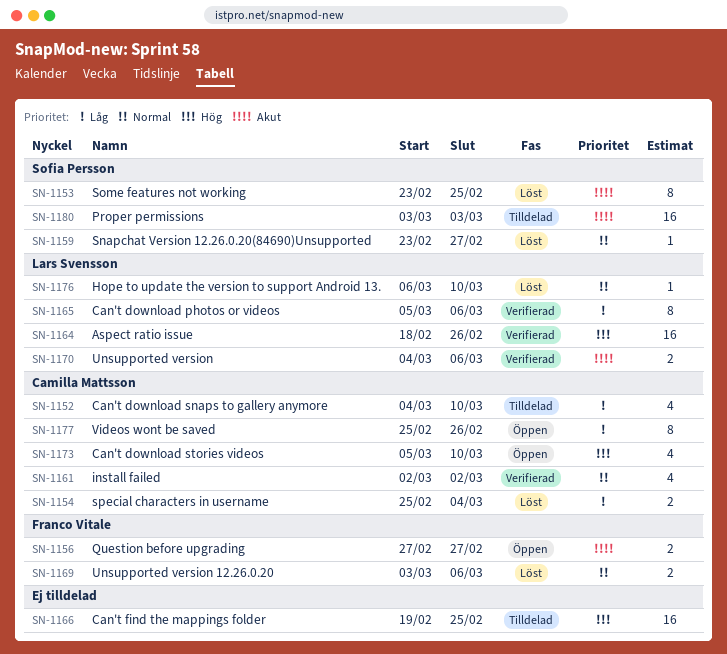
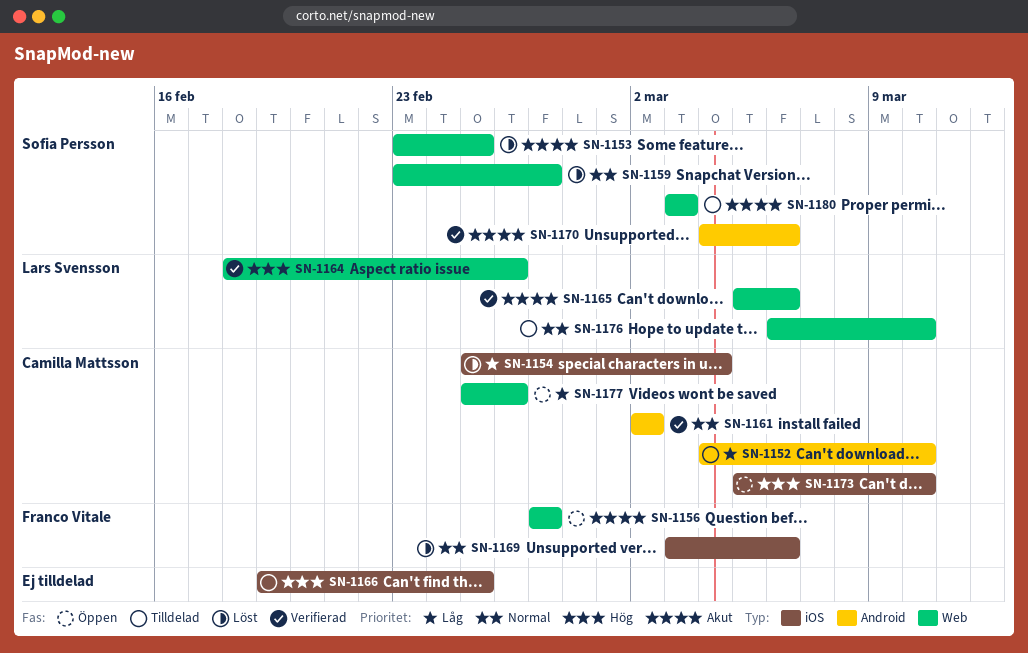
SN-1165, priority: Låg -> Akut
SN-1170, owner: Lars Svensson -> Sofia Persson
SN-1176, status: Löst -> Tilldelad

